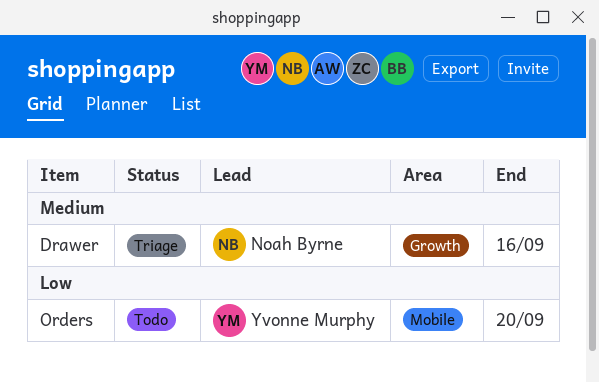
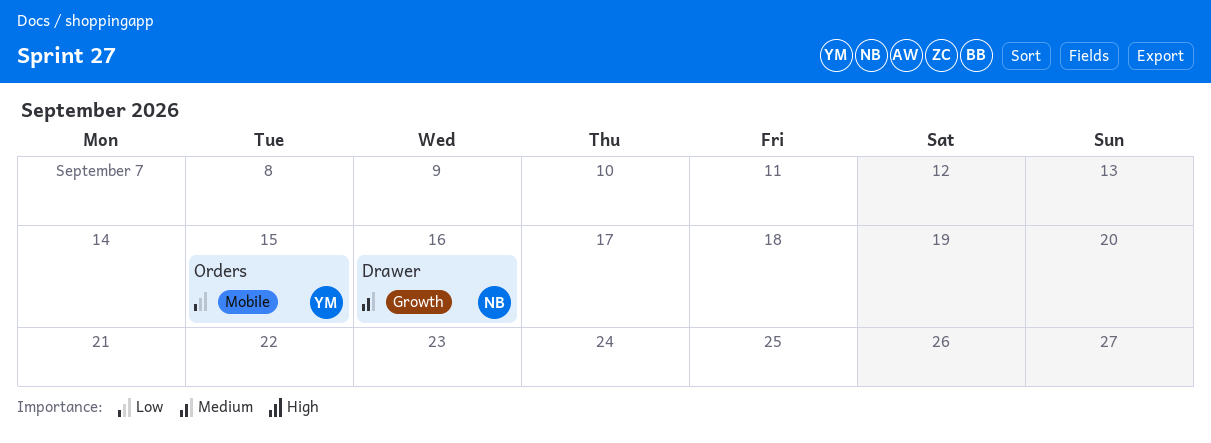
Orders, due: Sep 20 -> Sep 15

